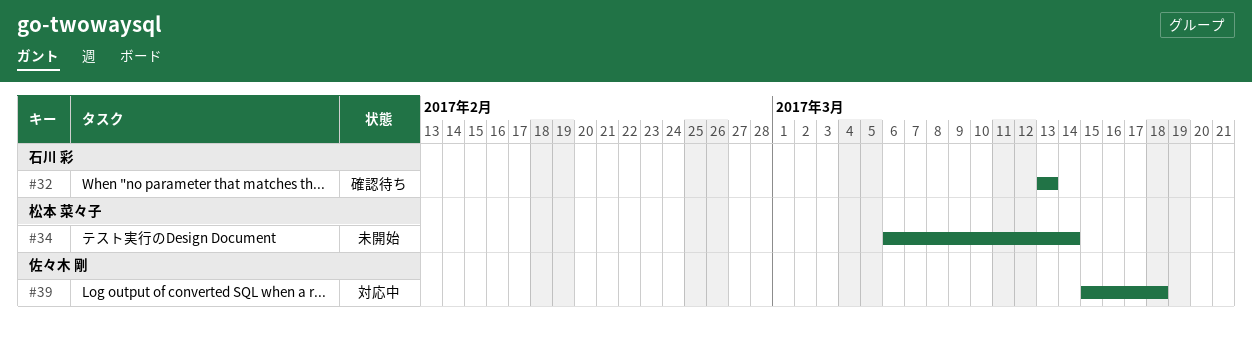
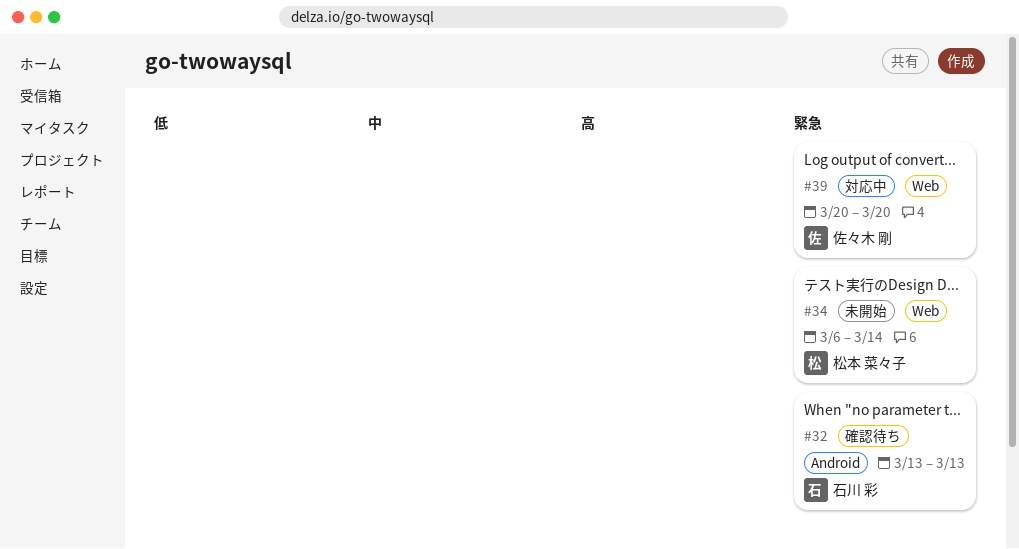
#39, start: Mar 15 -> Mar 20
#39, due: Mar 18 -> Mar 20

